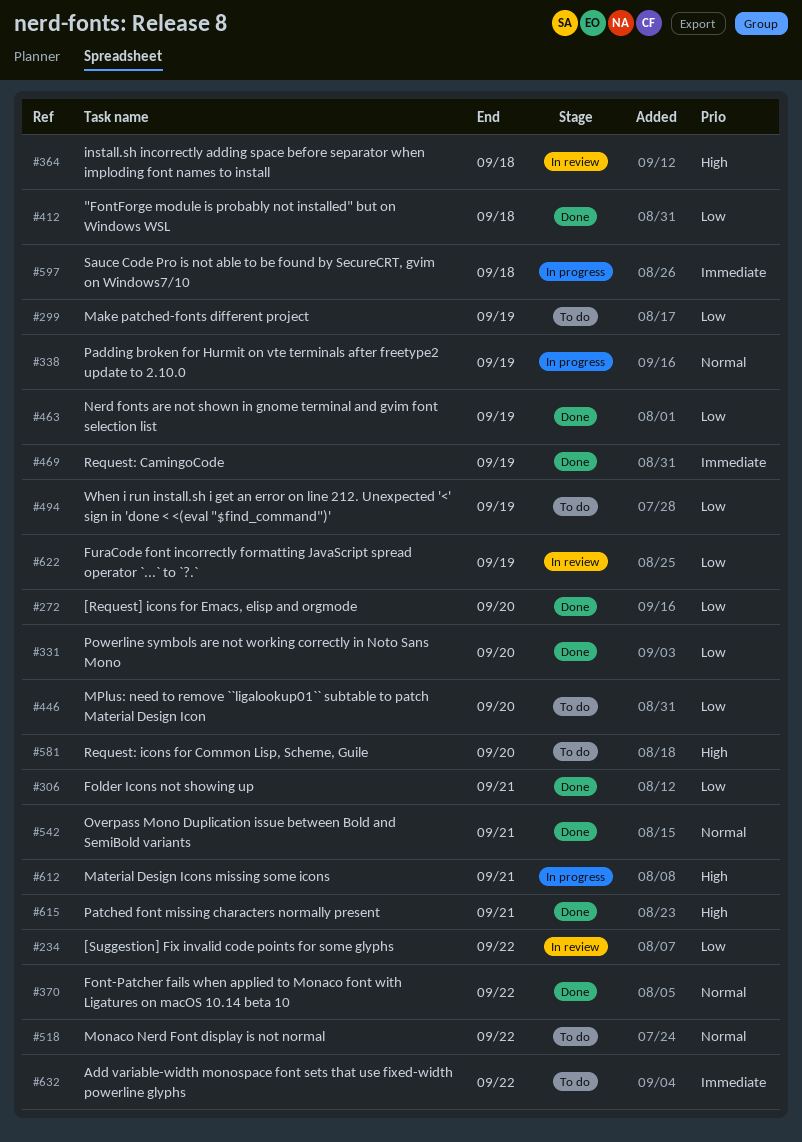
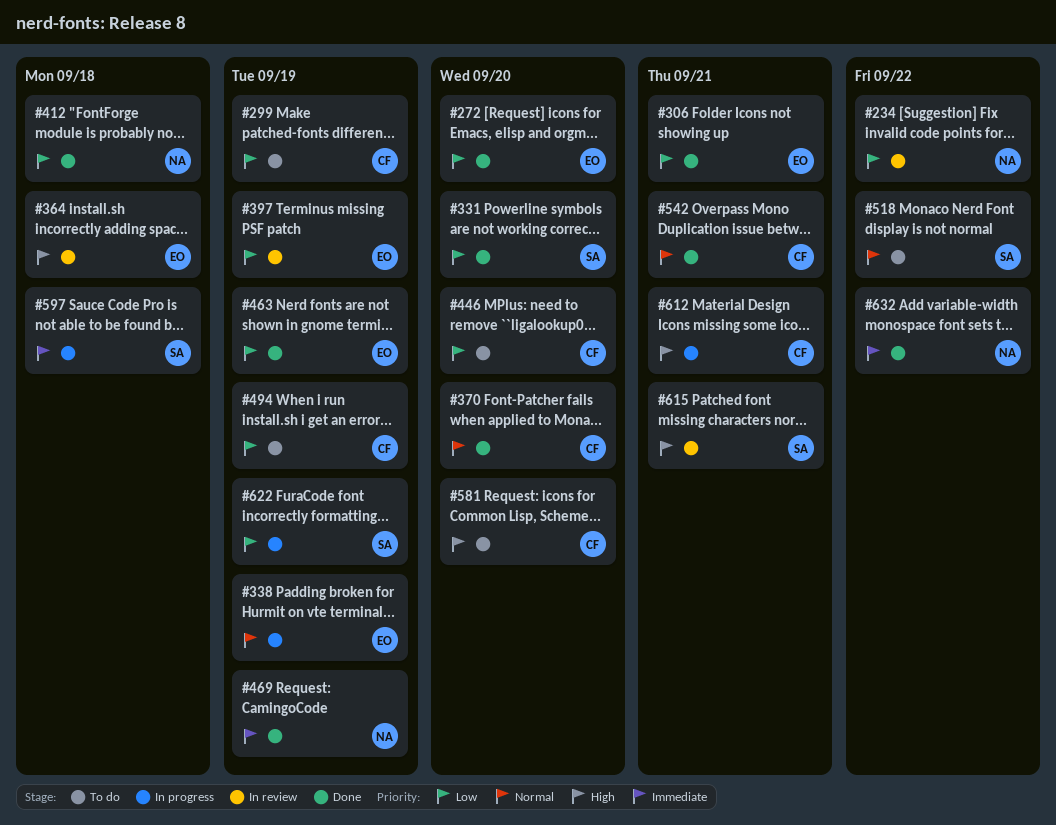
#370, due: Sep 22 -> Sep 20
#397: none -> present
#615, status: Done -> In review
#622, status: In review -> In progress
#632, status: To do -> Done

